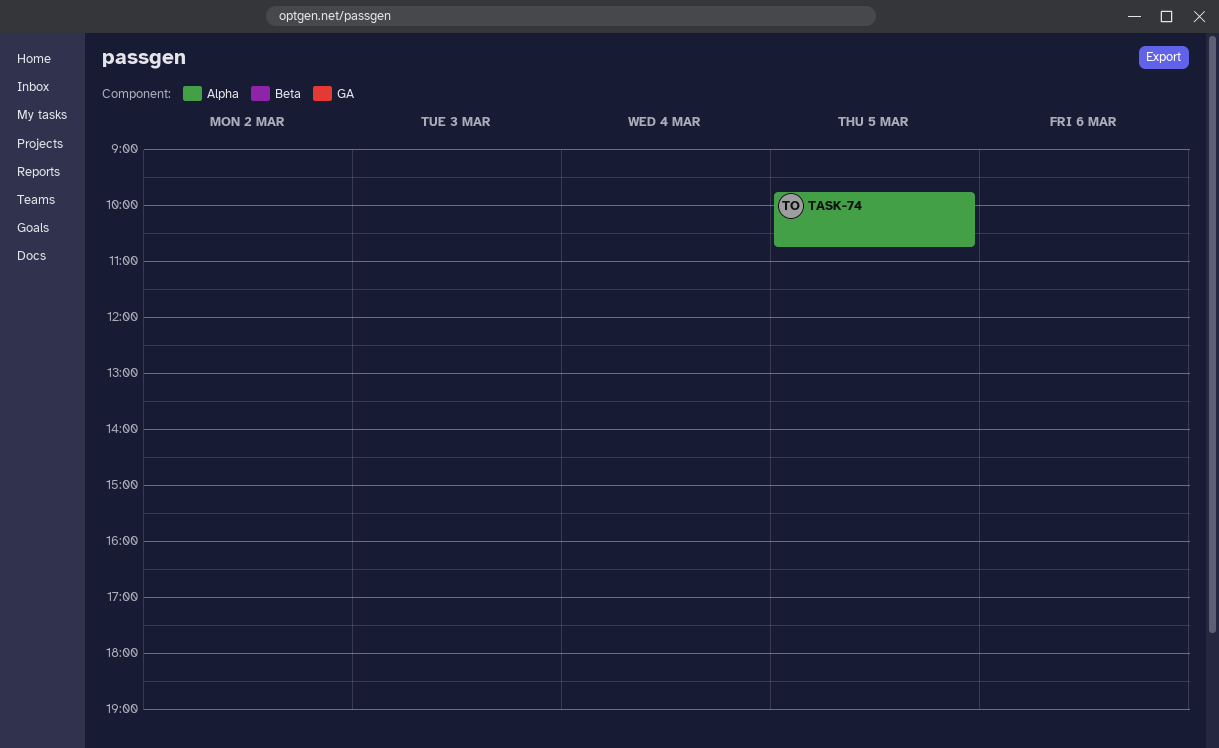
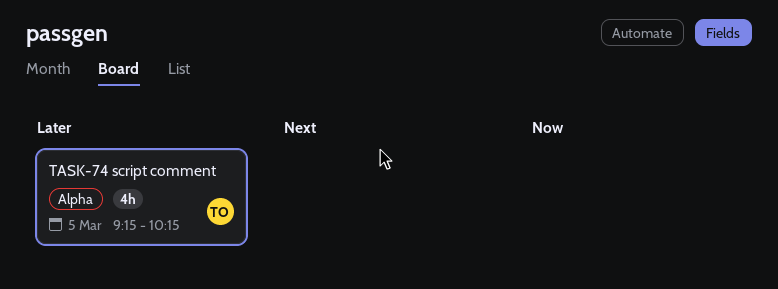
TASK-74, begins: 09:45 -> 09:15
TASK-74, ends: 10:45 -> 10:15

